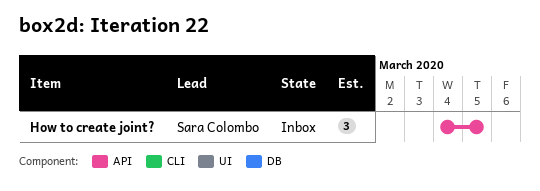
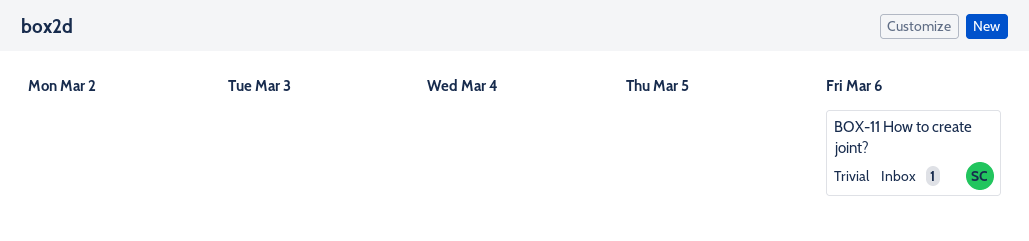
How to create joint?, estimate: 3 -> 1
How to create joint?, due: Mar 5 -> Mar 6

